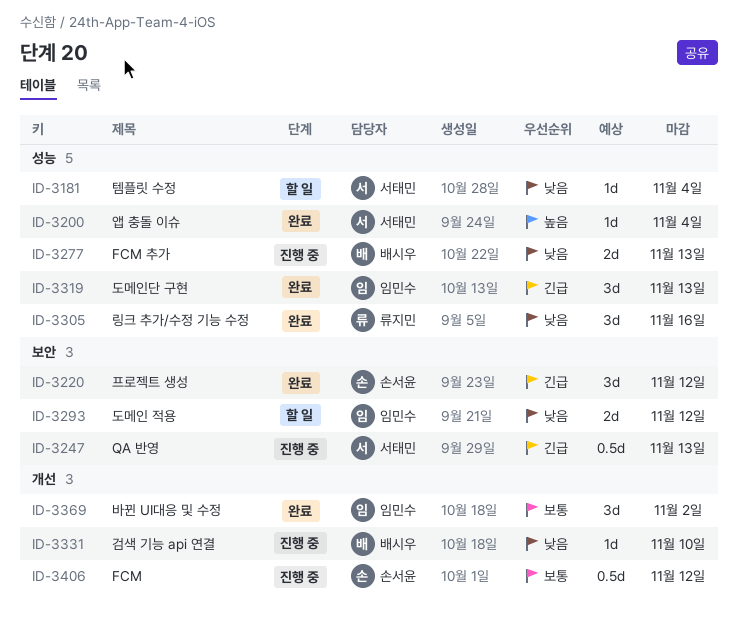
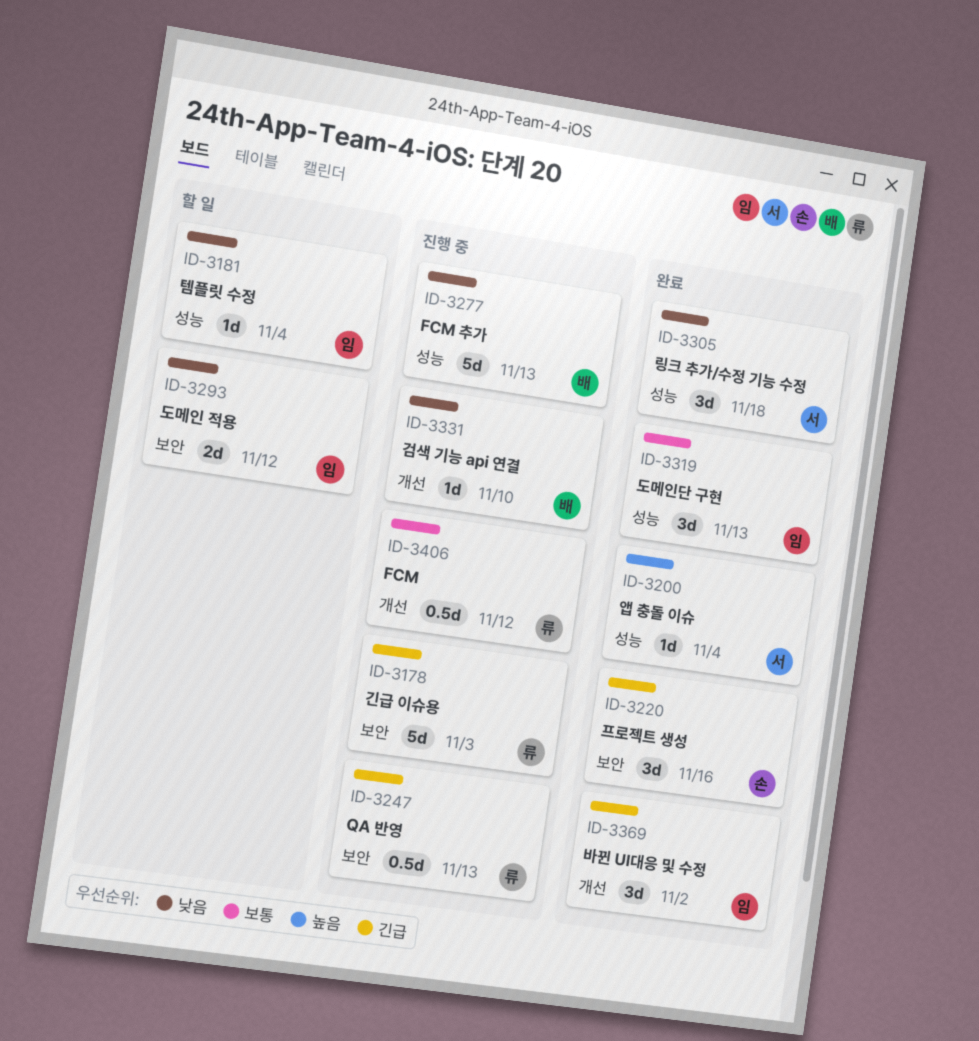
ID-3178: none -> present
ID-3181, owner: 서태민 -> 임민수
ID-3220, due: Nov 12 -> Nov 16
ID-3247, owner: 서태민 -> 류지민
ID-3277, estimate: 2d -> 5d
ID-3305, owner: 류지민 -> 서태민
ID-3305, due: Nov 16 -> Nov 18
ID-3319, priority: 긴급 -> 보통
ID-3369, priority: 보통 -> 긴급
ID-3406, owner: 손서윤 -> 류지민

